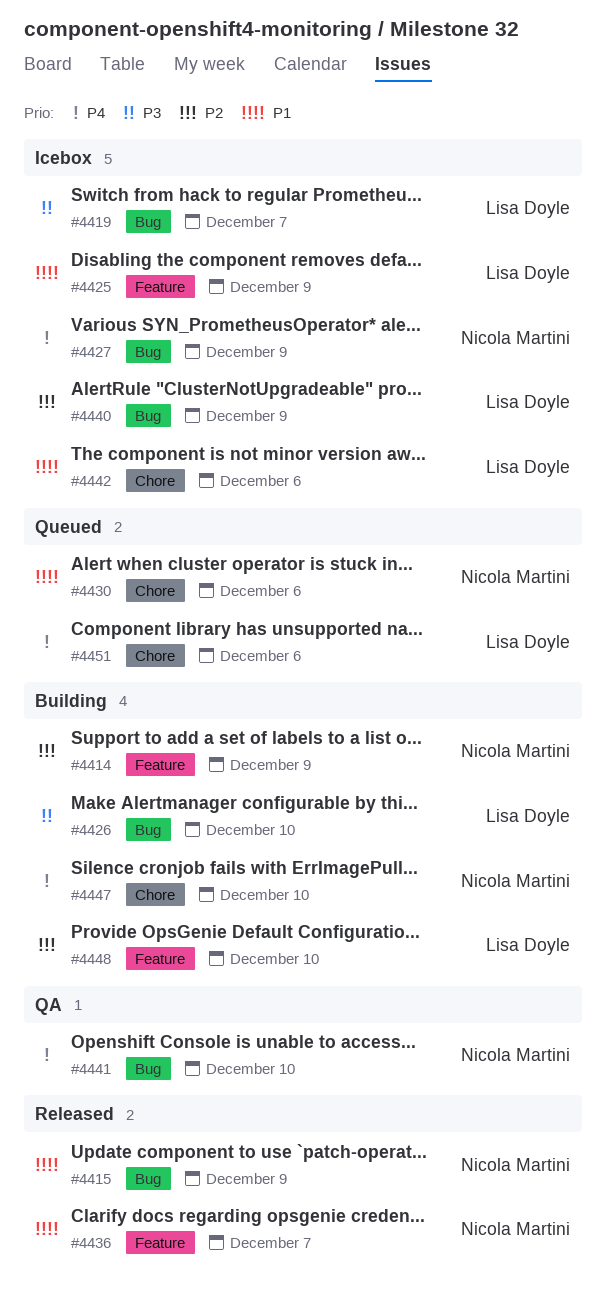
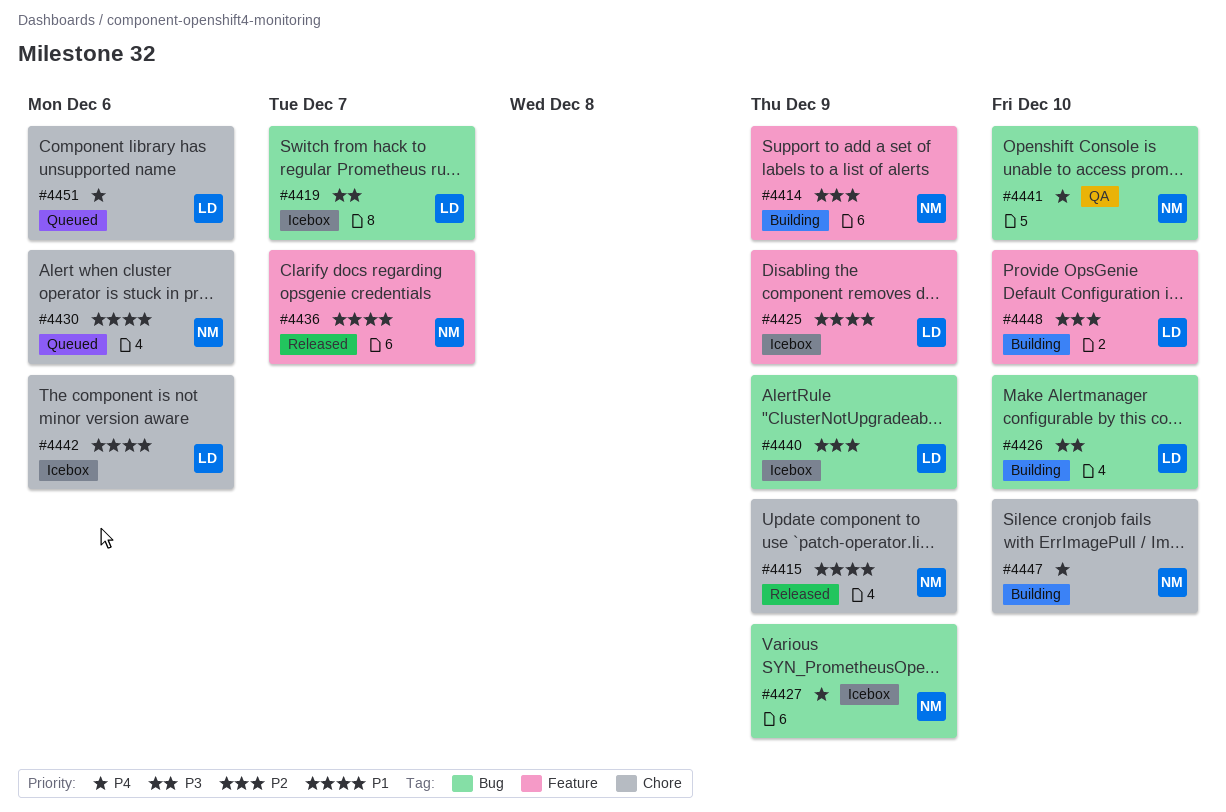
#4415, label: Bug -> Chore

